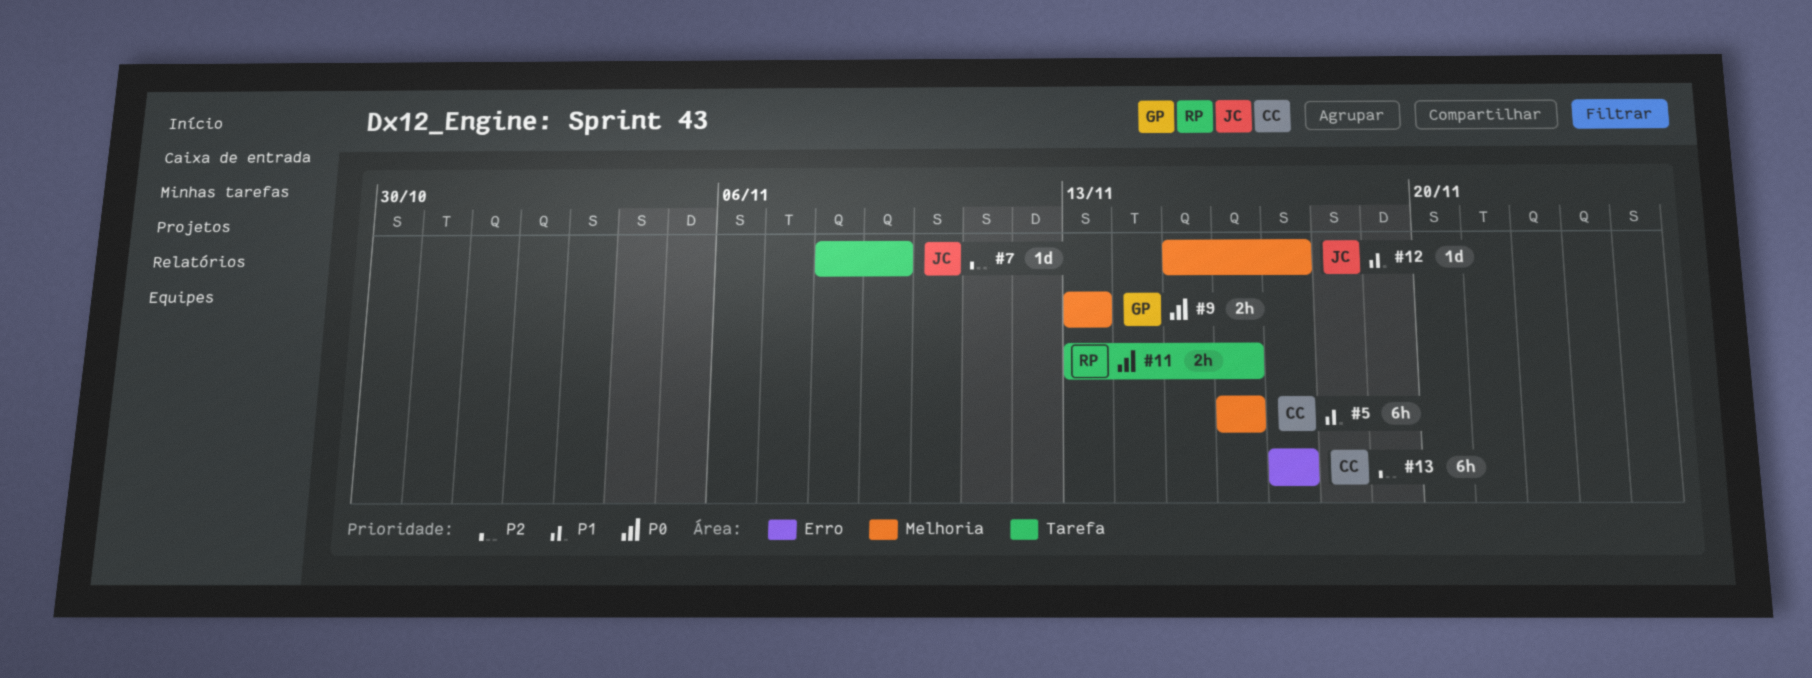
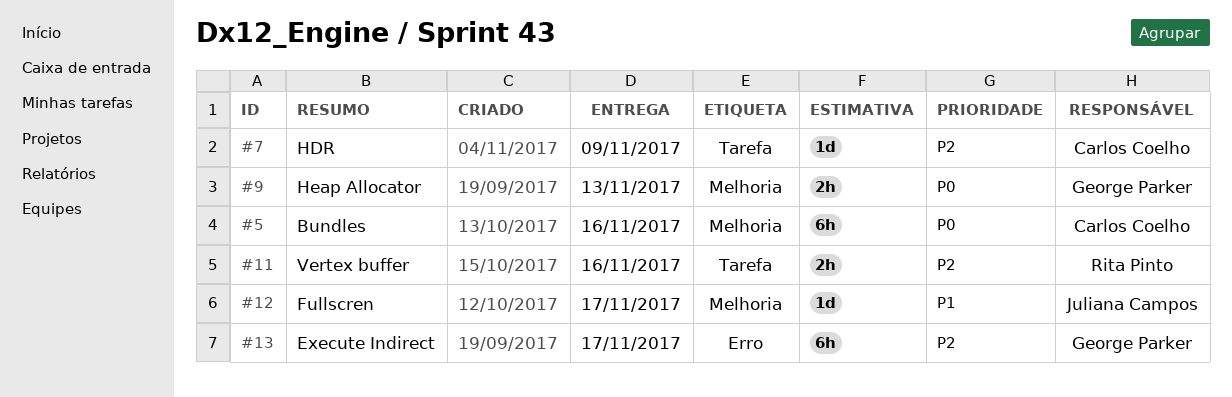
#5, priority: P1 -> P0
#7, owner: Juliana Campos -> Carlos Coelho
#11, priority: P0 -> P2
#13, owner: Carlos Coelho -> George Parker

